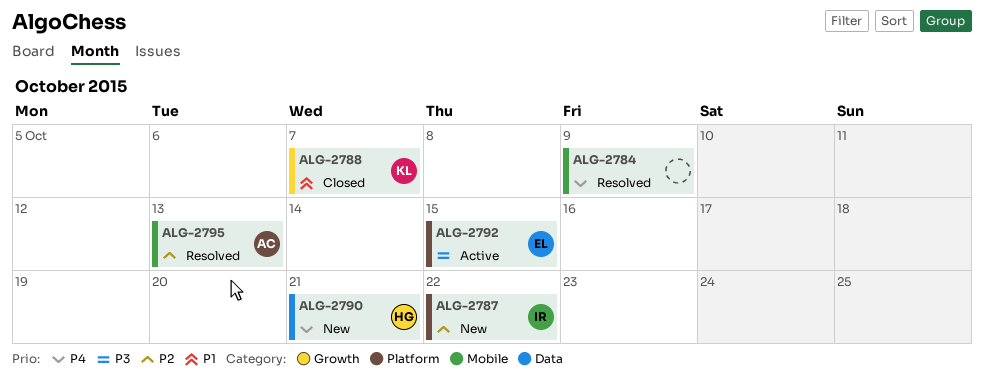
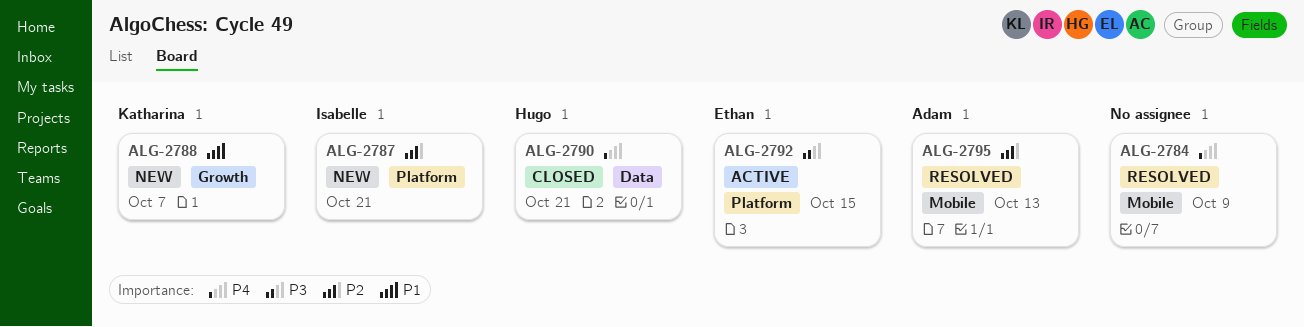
ALG-2787, due: Oct 22 -> Oct 21
ALG-2788, status: Closed -> New
ALG-2790, status: New -> Closed

